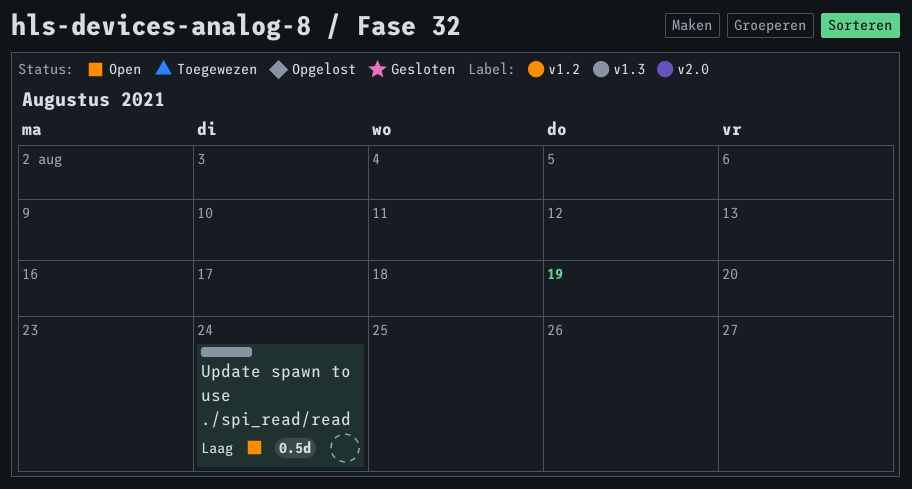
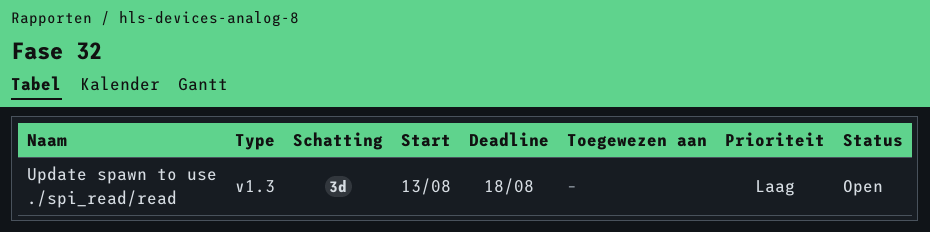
Update spawn to use ./spi_read/read, estimate: 0.5d -> 3d
Update spawn to use ./spi_read/read, due: Aug 24 -> Aug 18

